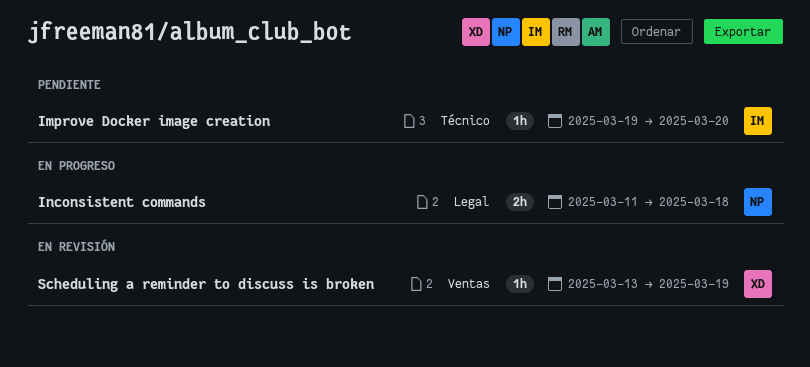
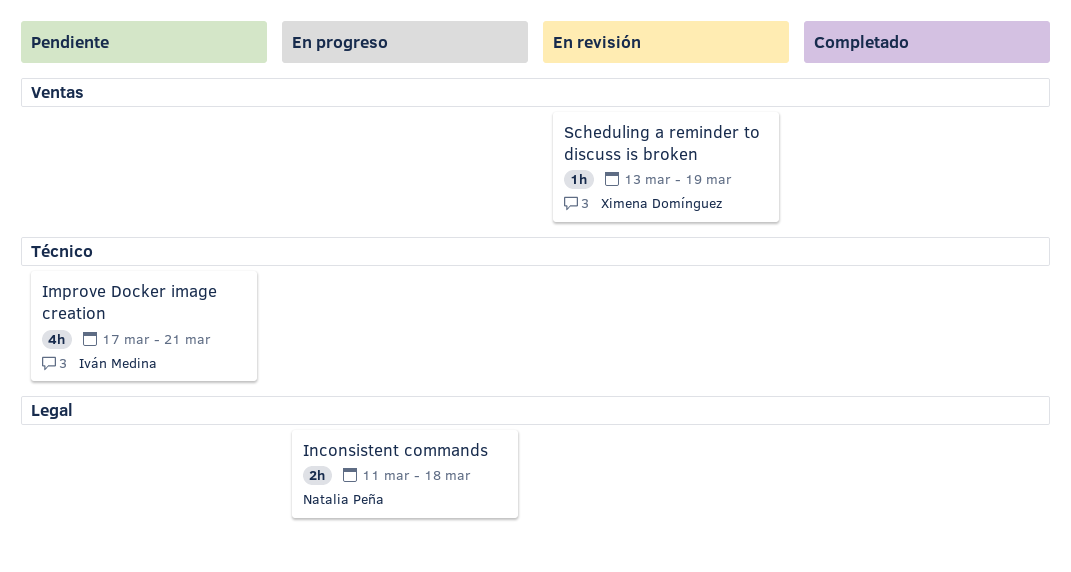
Improve Docker image creation, estimate: 1h -> 4h
Improve Docker image creation, start: Mar 19 -> Mar 17
Improve Docker image creation, due: Mar 20 -> Mar 21

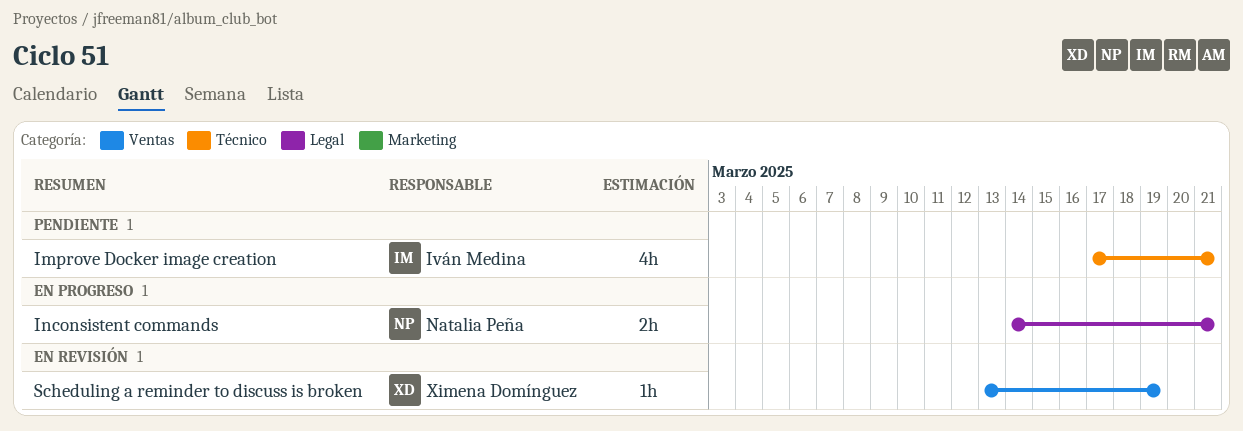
Inconsistent commands, start: Mar 11 -> Mar 14
Inconsistent commands, due: Mar 18 -> Mar 21

